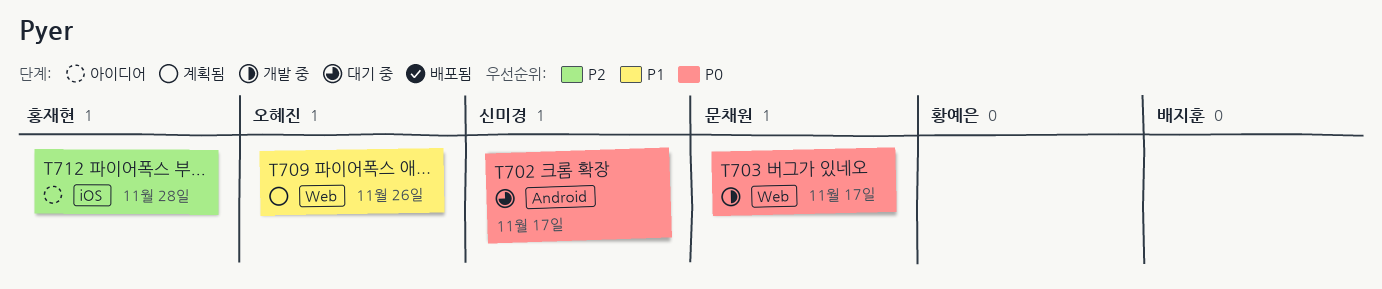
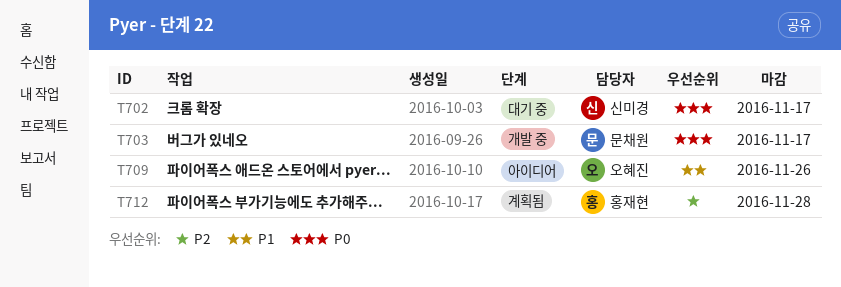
T709, status: 계획됨 -> 아이디어
T712, status: 아이디어 -> 계획됨

